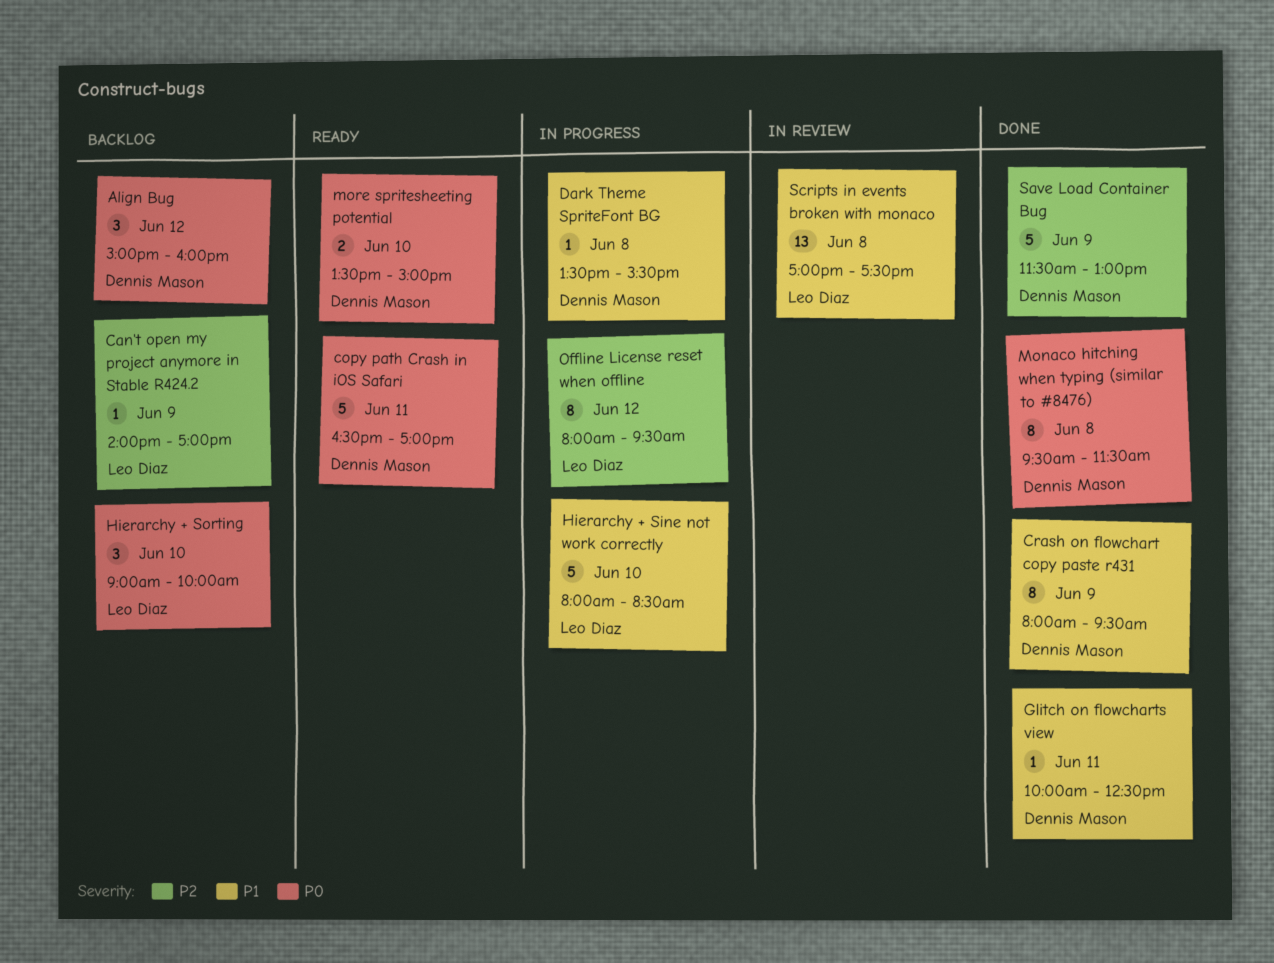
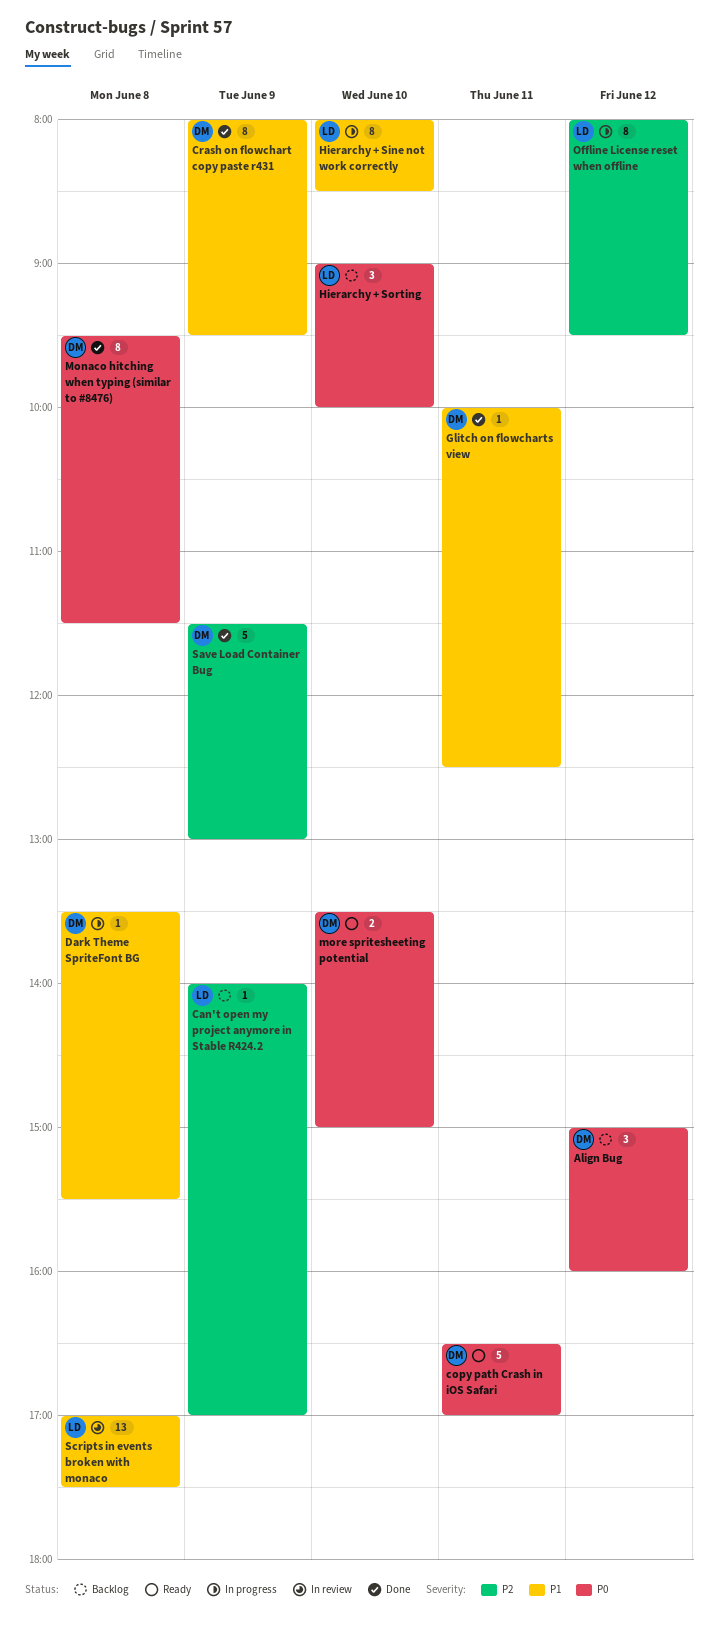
Hierarchy + Sine not work correctly, estimate: 5 -> 8

